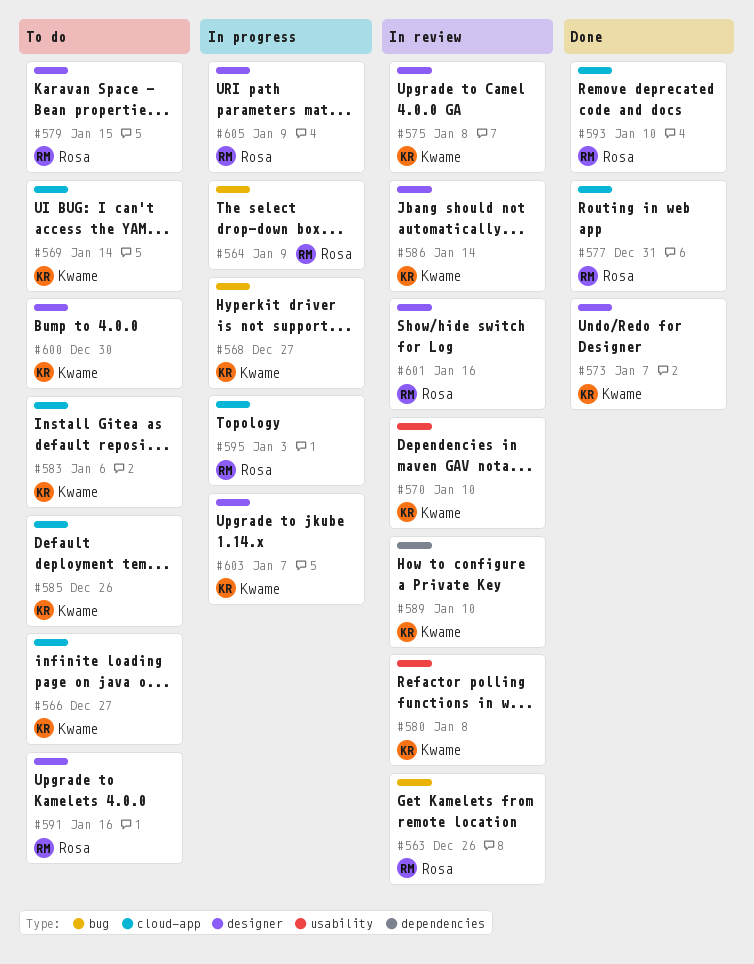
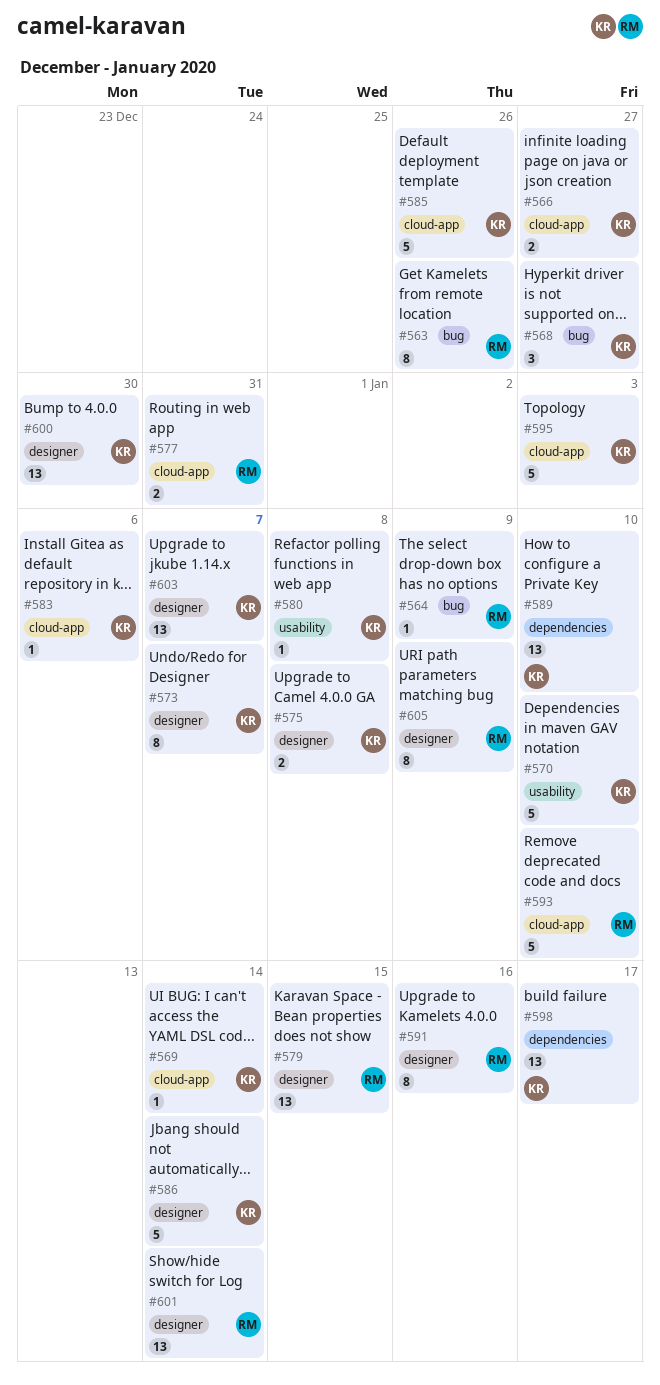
#595, owner: Rosa -> Kwame
#598: none -> present
#601, due: Jan 16 -> Jan 14

